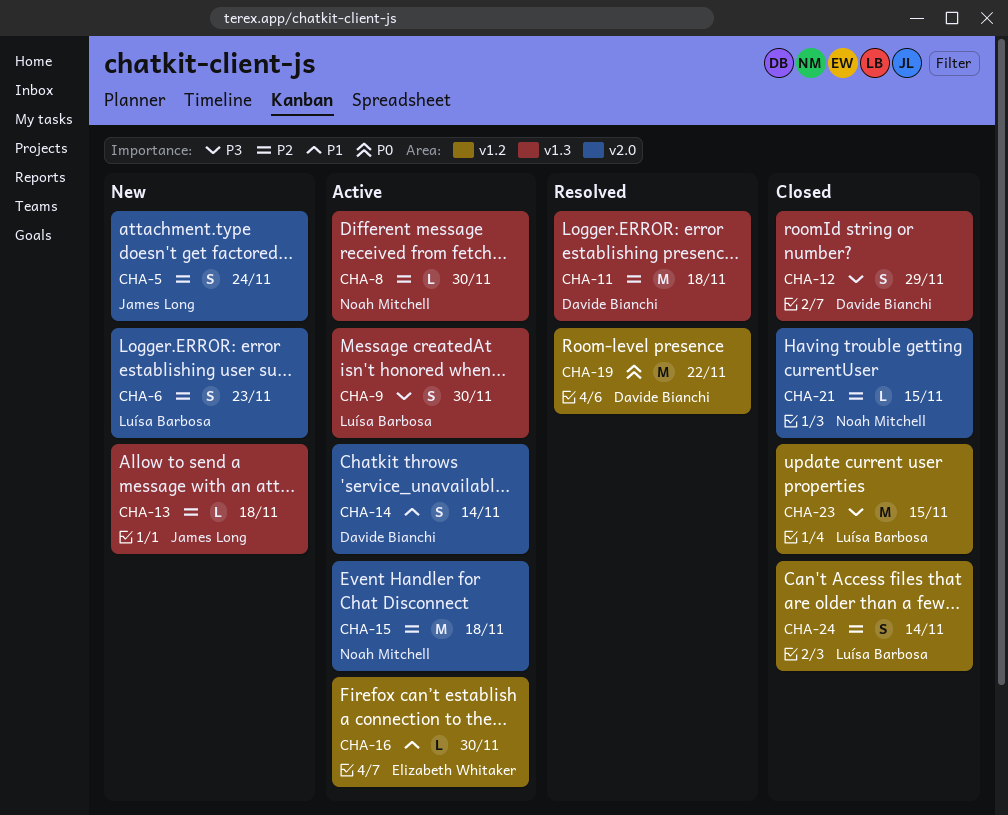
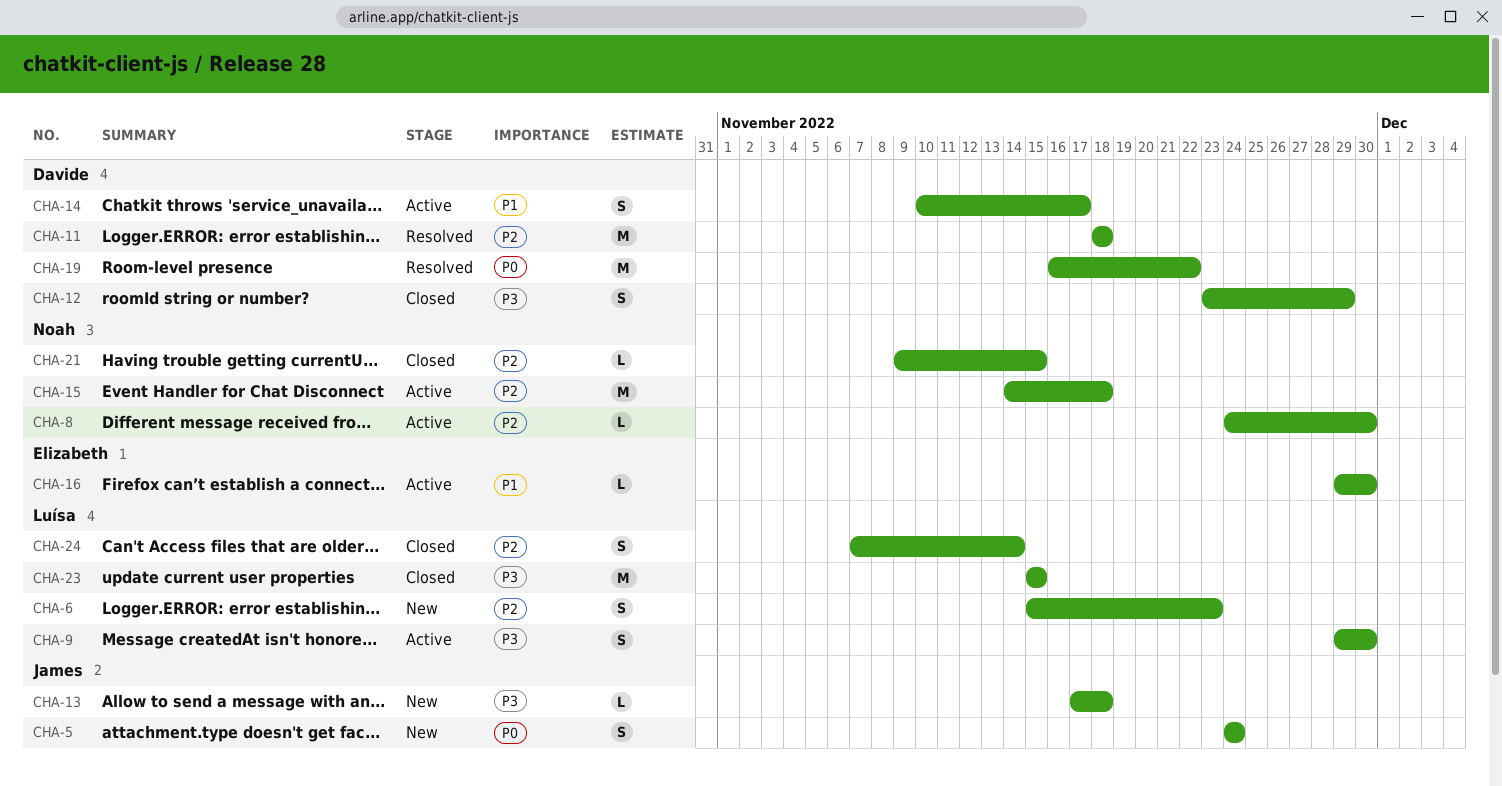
CHA-5, priority: P2 -> P0
CHA-13, priority: P2 -> P3
CHA-14, due: Nov 14 -> Nov 17

